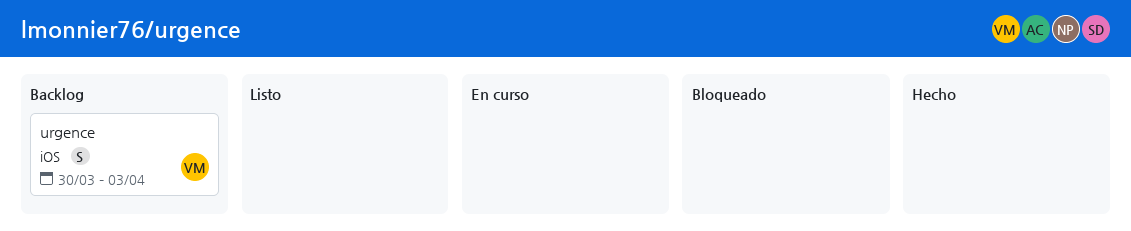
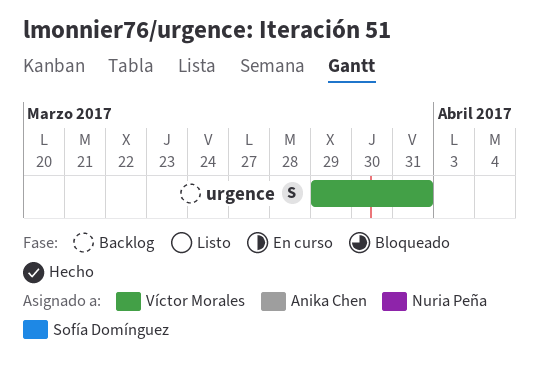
urgence, start: Mar 30 -> Mar 29
urgence, due: Apr 3 -> Mar 31

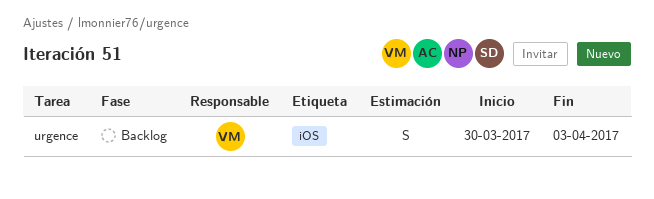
urgence, start: Mar 29 -> Mar 30
urgence, due: Mar 31 -> Apr 3

